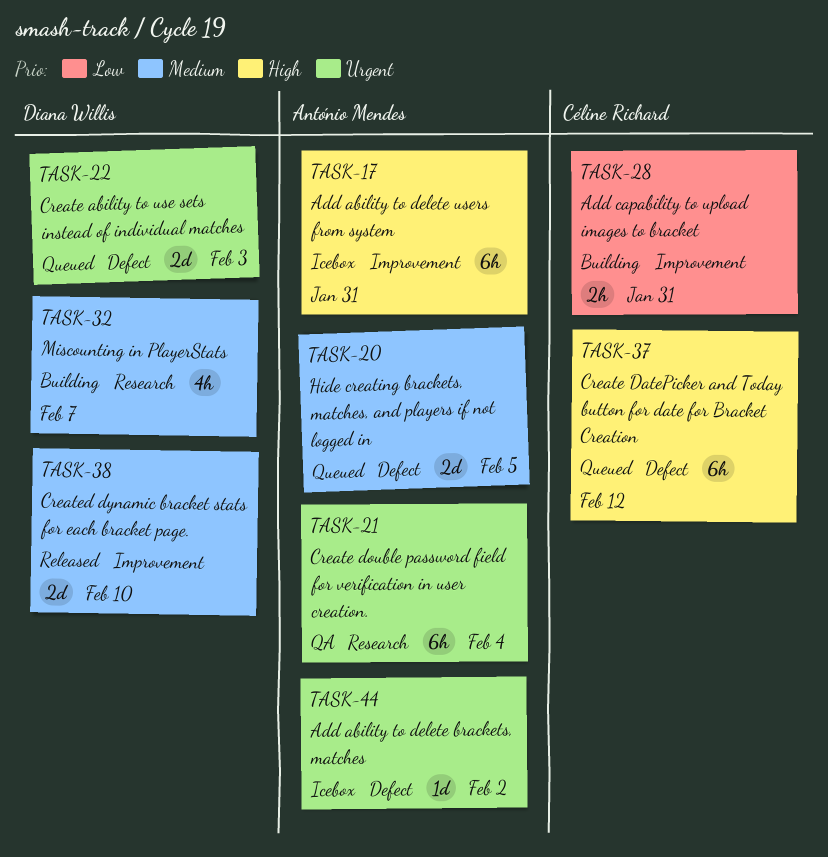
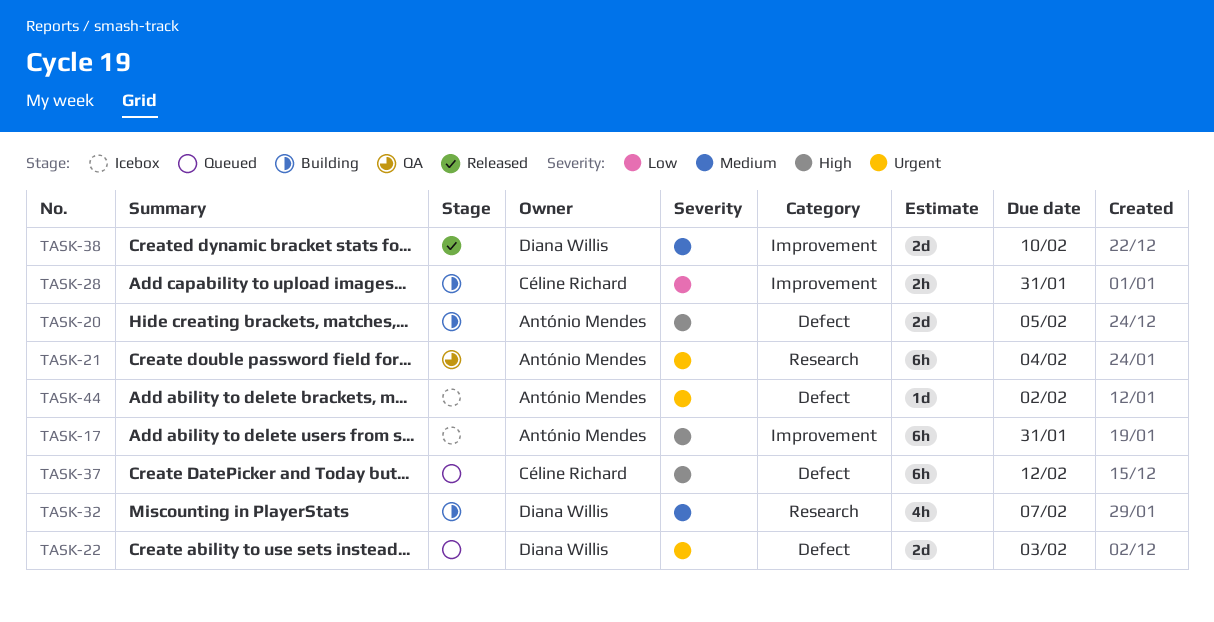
TASK-20, status: Queued -> Building
TASK-20, priority: Medium -> High

